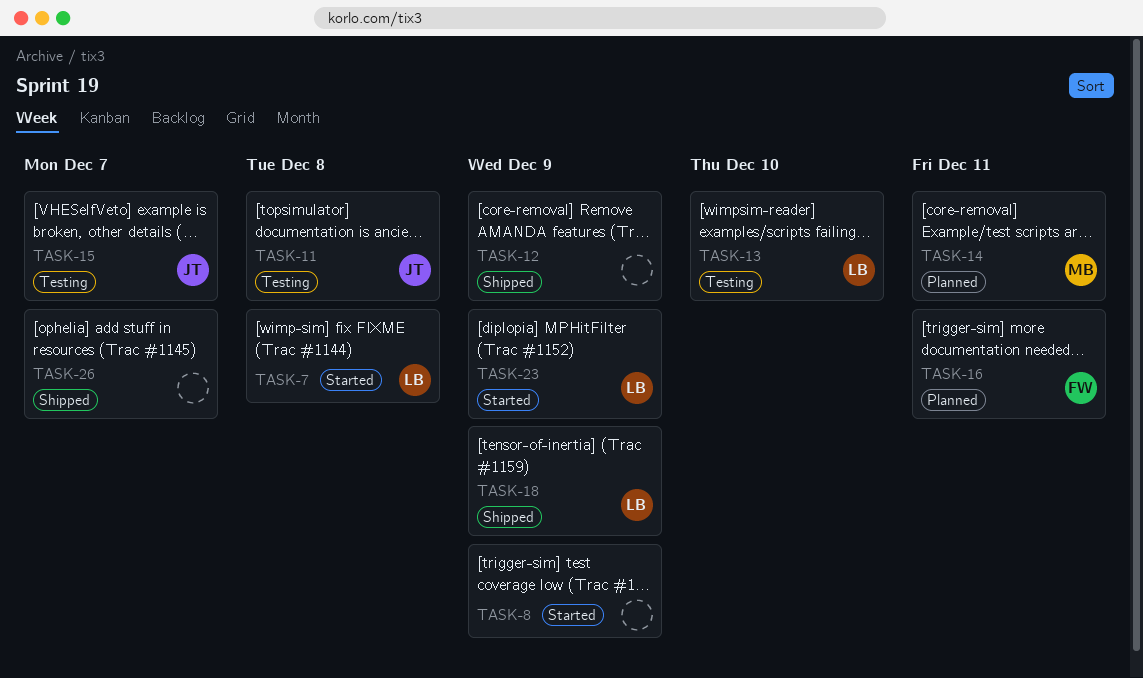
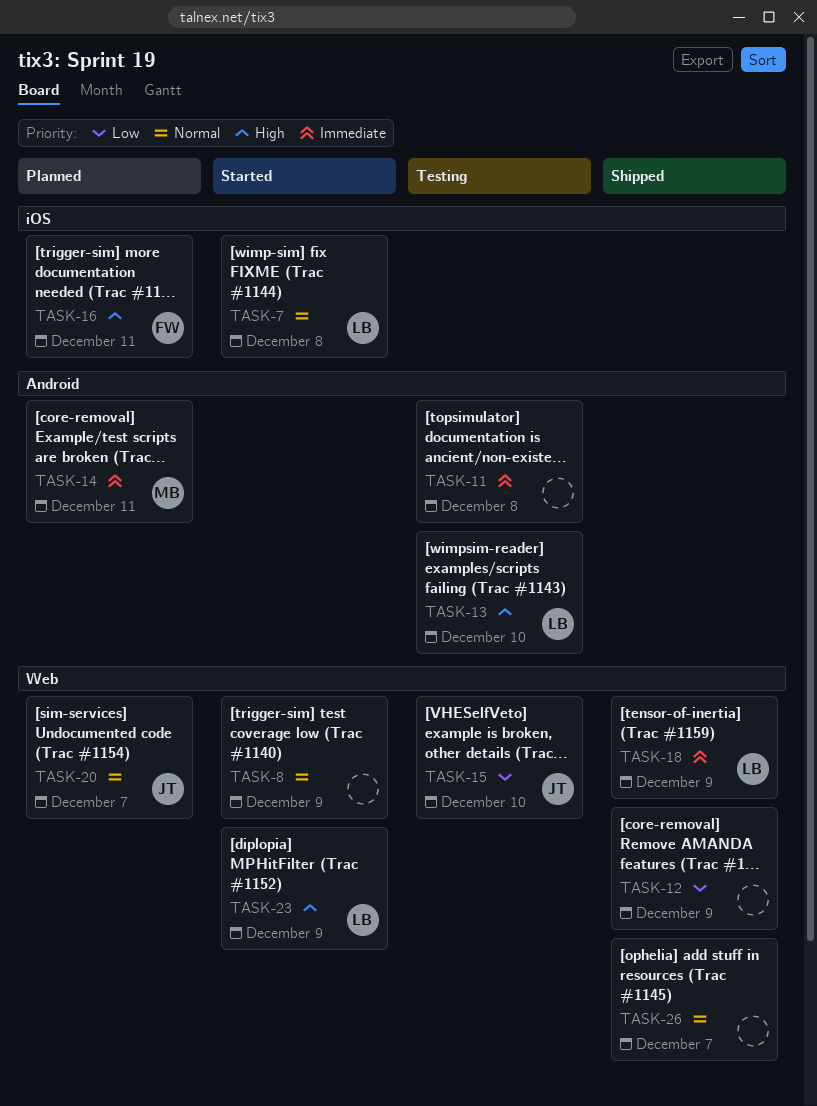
TASK-11, owner: JT -> none
TASK-15, due: Dec 7 -> Dec 10
TASK-20: none -> present

